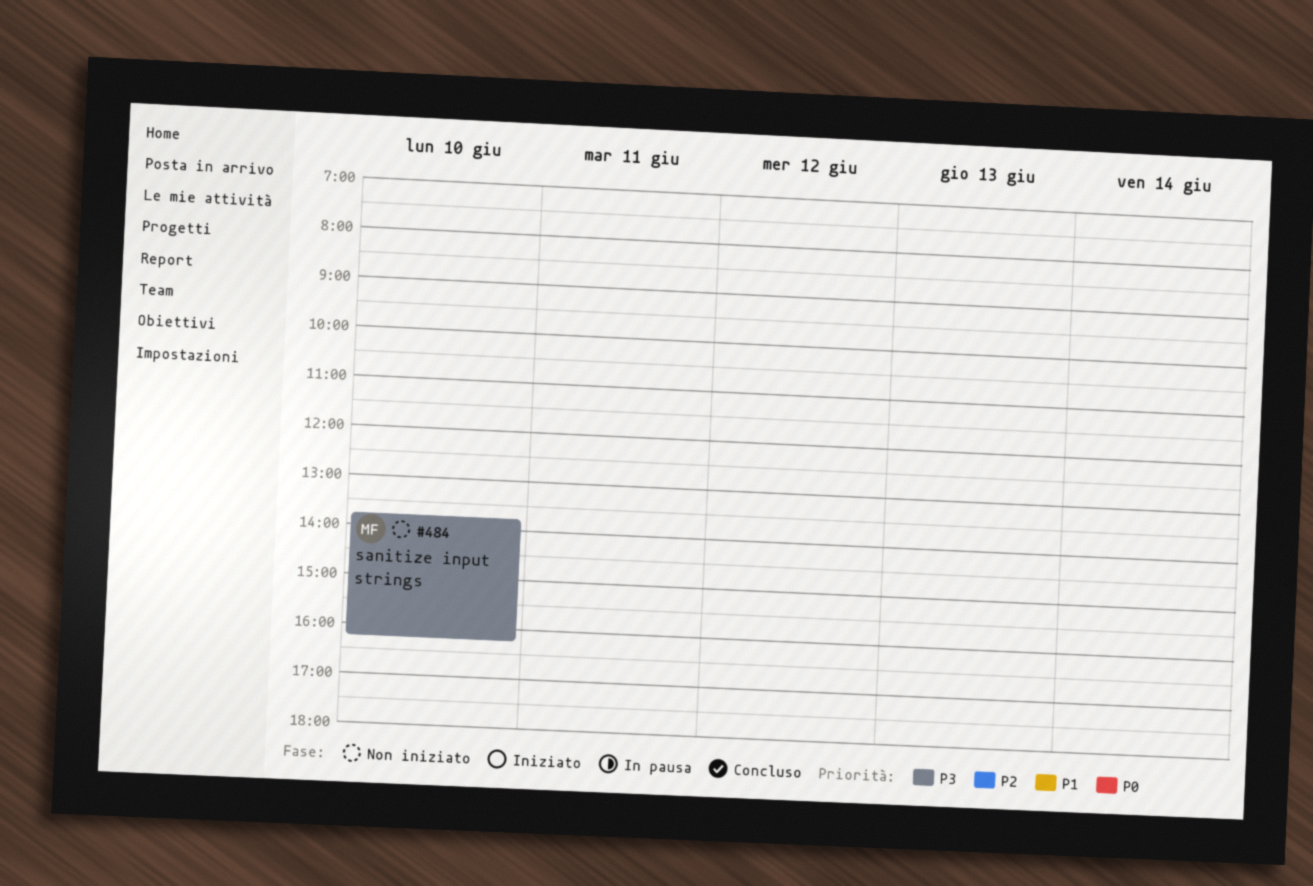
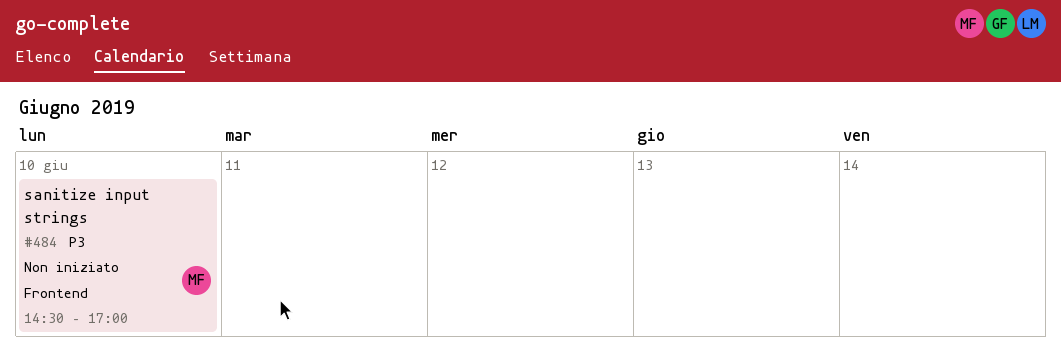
#484, begins: 13:45 -> 14:30
#484, ends: 16:15 -> 17:00

